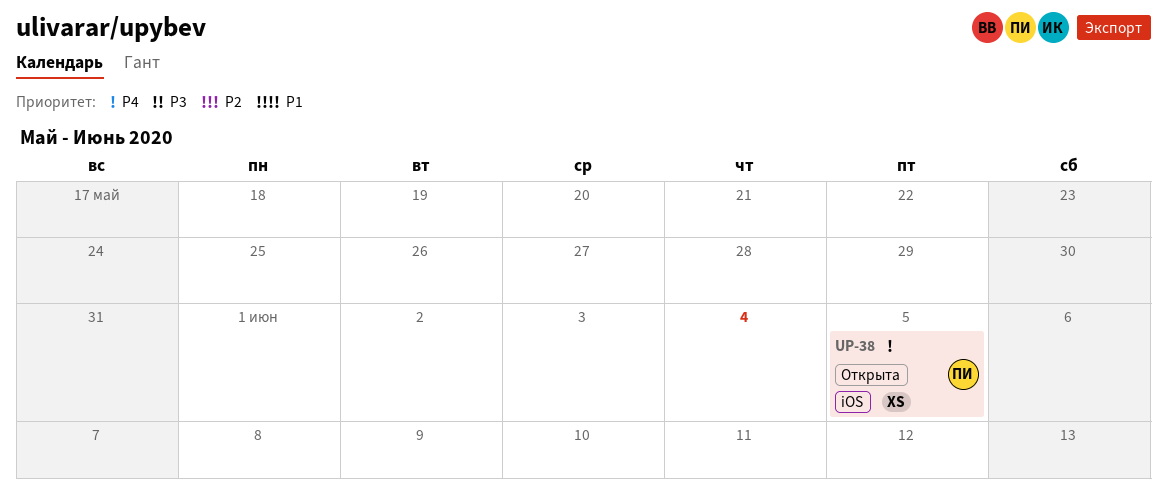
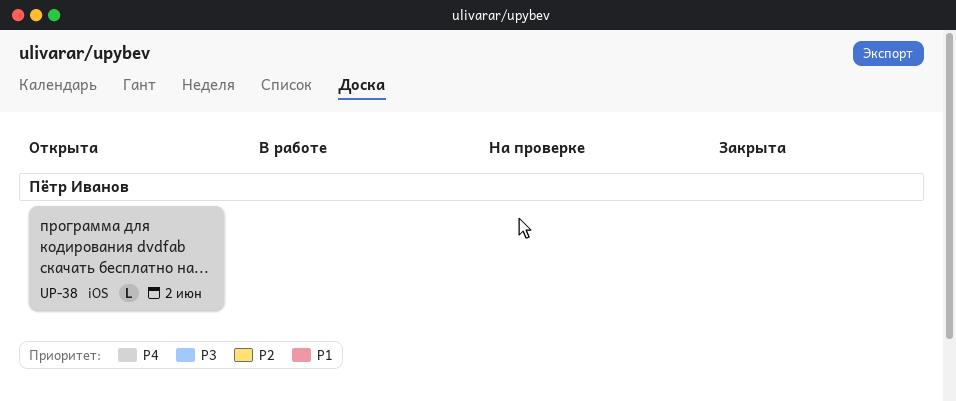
UP-38, estimate: XS -> L
UP-38, due: Jun 5 -> Jun 2

